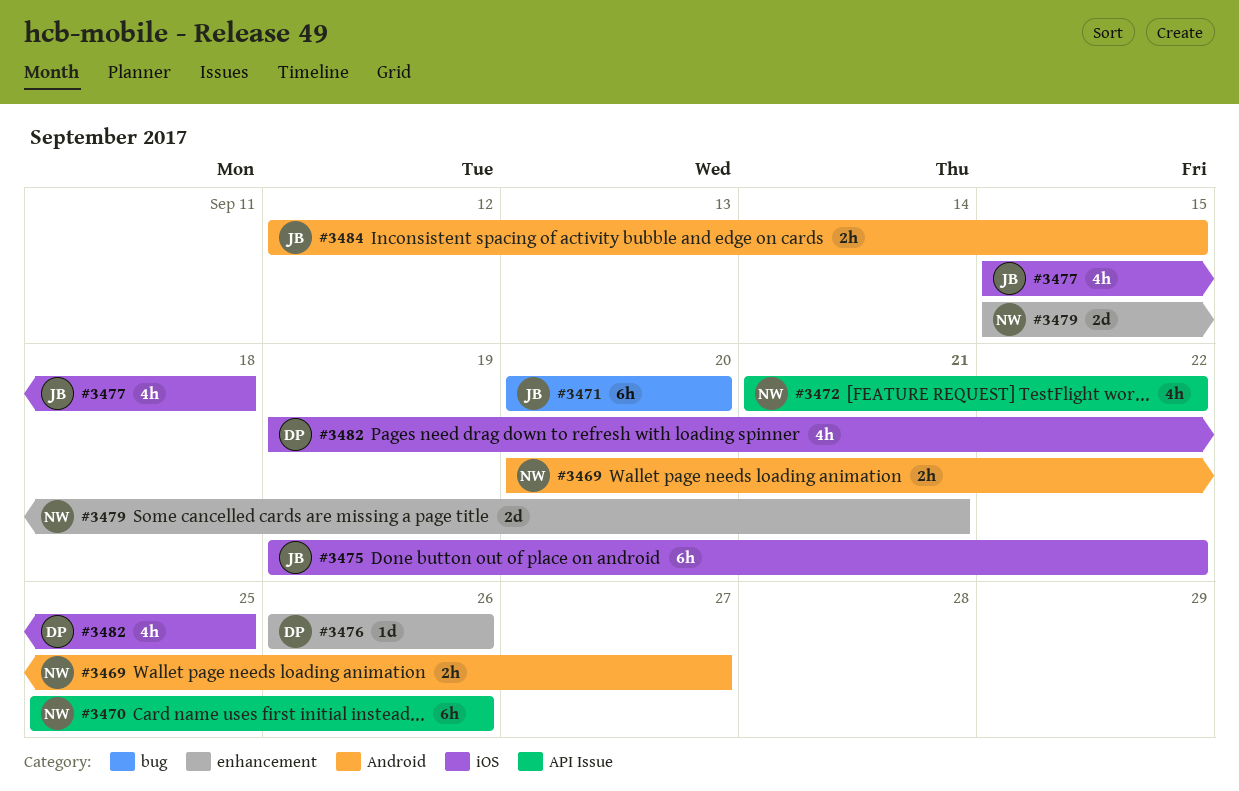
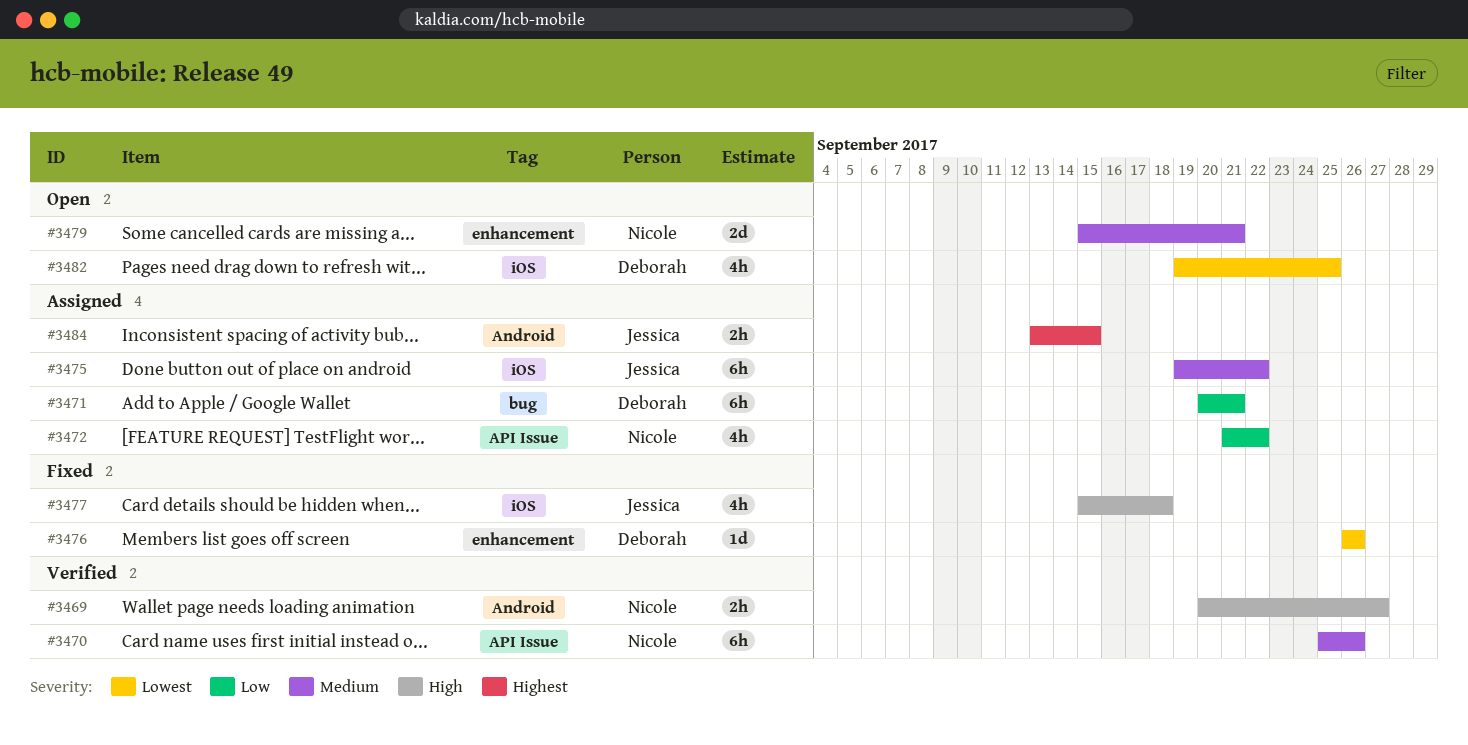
#3471, owner: Jessica -> Deborah
#3471, due: Sep 20 -> Sep 21
#3484, start: Sep 12 -> Sep 13

